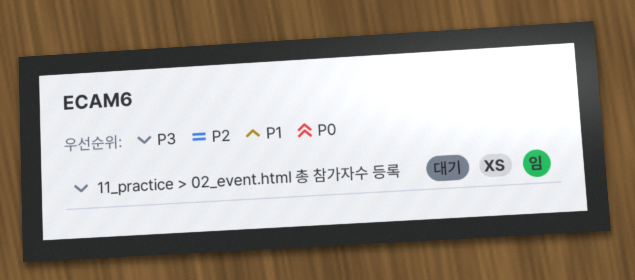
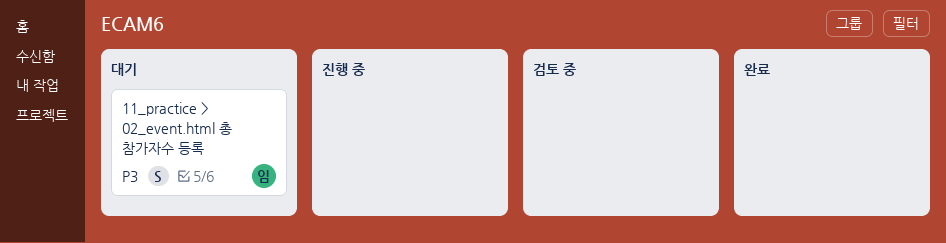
11_practice > 02_event.html 총 참가자수 등록, estimate: XS -> S

